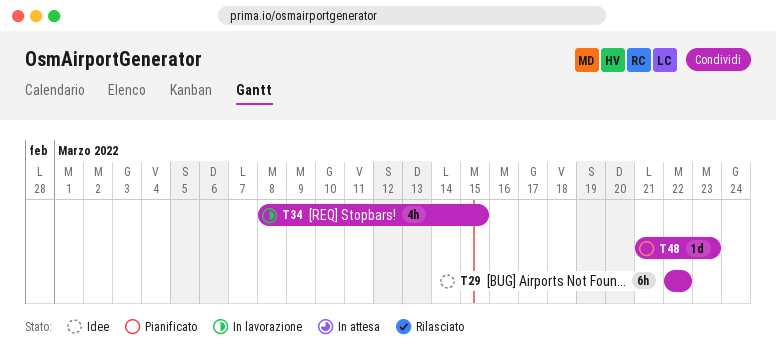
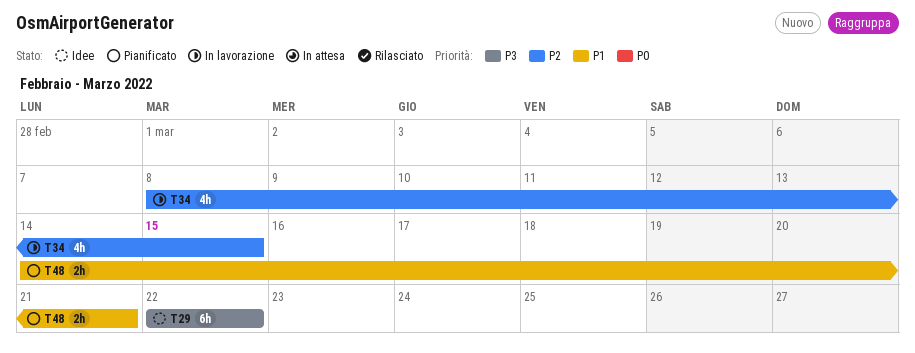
T48, estimate: 1d -> 2h
T48, start: Mar 21 -> Mar 14
T48, due: Mar 23 -> Mar 21

